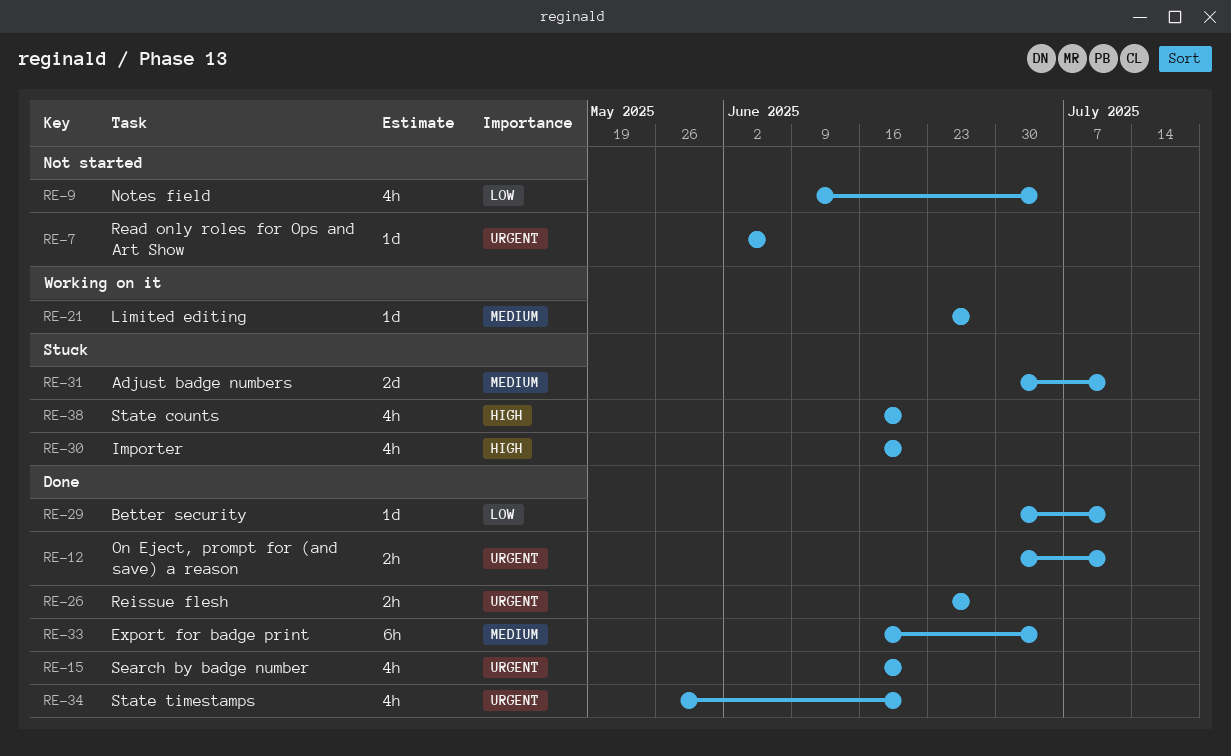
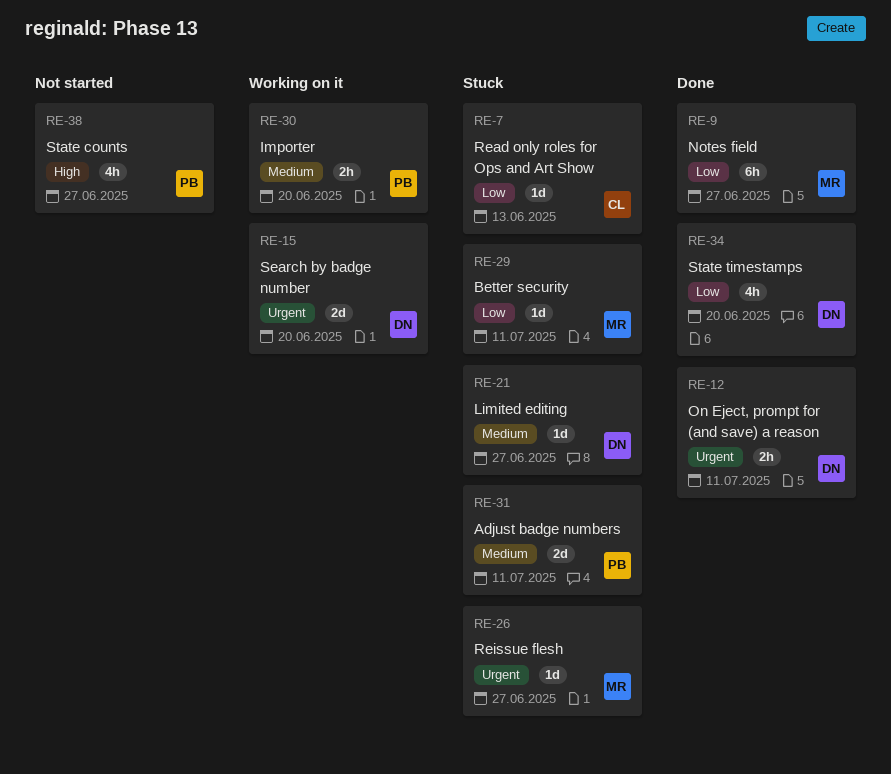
RE-7, status: Not started -> Stuck
RE-7, priority: Urgent -> Low
RE-7, due: Jun 6 -> Jun 13
RE-9, status: Not started -> Done
RE-9, estimate: 4h -> 6h
RE-9, due: Jul 4 -> Jun 27
RE-15, status: Done -> Working on it
RE-15, estimate: 4h -> 2d
RE-21, status: Working on it -> Stuck
RE-26, status: Done -> Stuck
RE-26, estimate: 2h -> 1d
RE-29, status: Done -> Stuck
RE-30, status: Stuck -> Working on it
RE-30, priority: High -> Medium
RE-30, estimate: 4h -> 2h
RE-33: present -> none
RE-34, priority: Urgent -> Low
RE-38, status: Stuck -> Not started
RE-38, due: Jun 20 -> Jun 27

